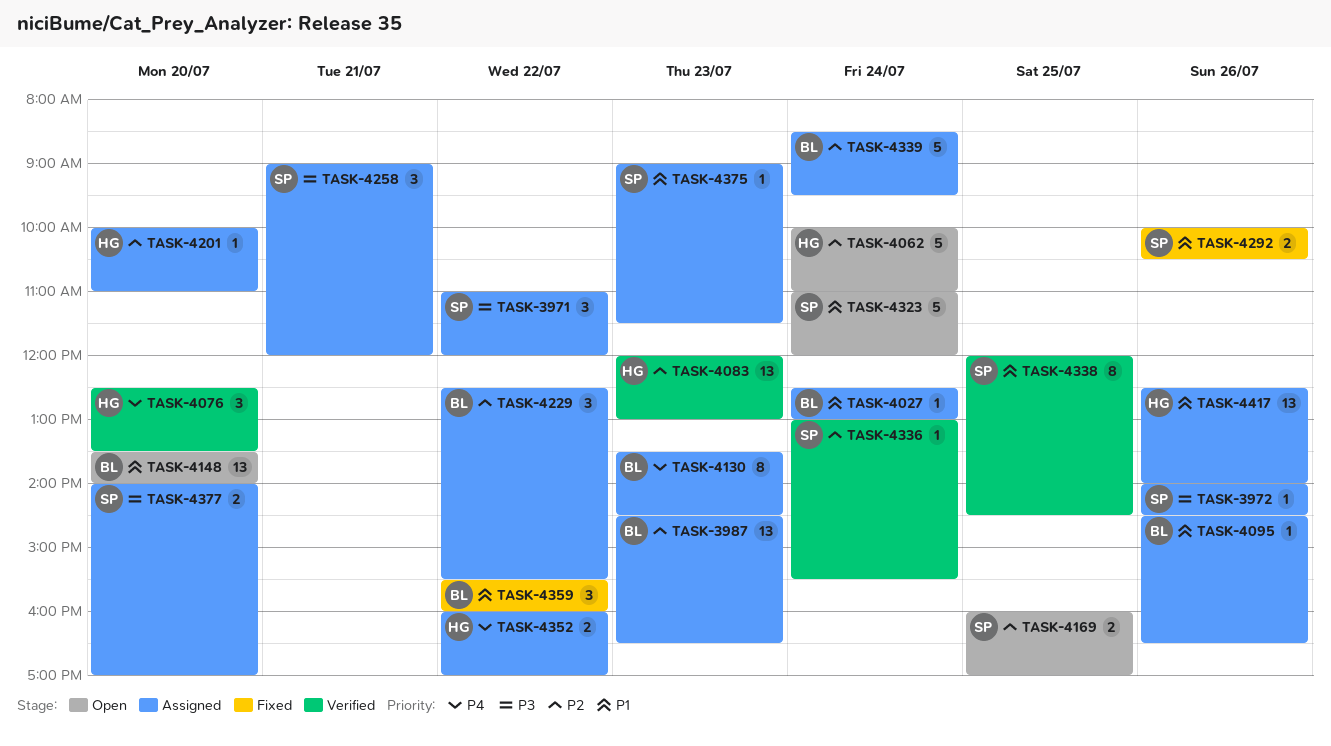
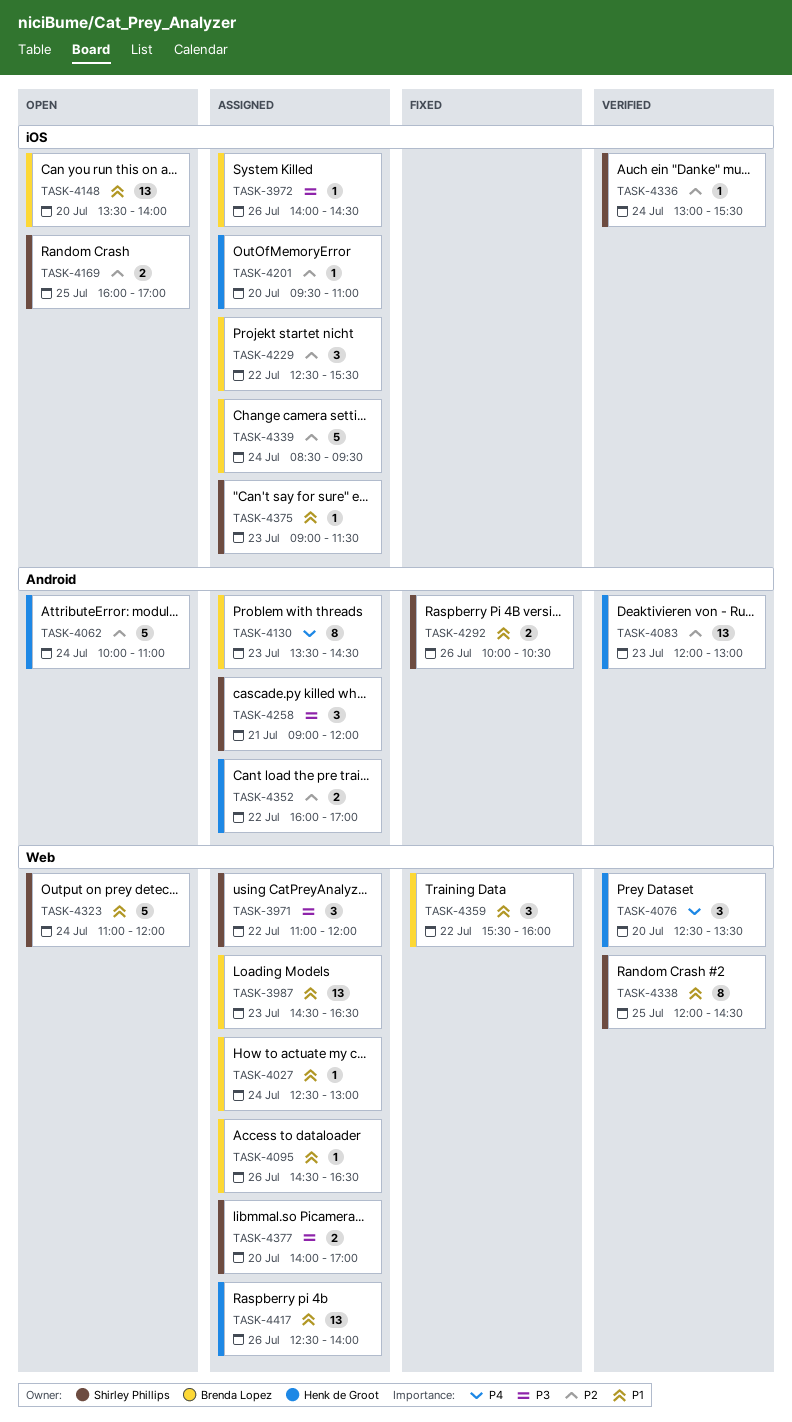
TASK-3972, owner: Shirley Phillips -> Brenda Lopez
TASK-3987, priority: P2 -> P1
TASK-4201, begins: 10:00 -> 09:30
TASK-4352, priority: P4 -> P2

